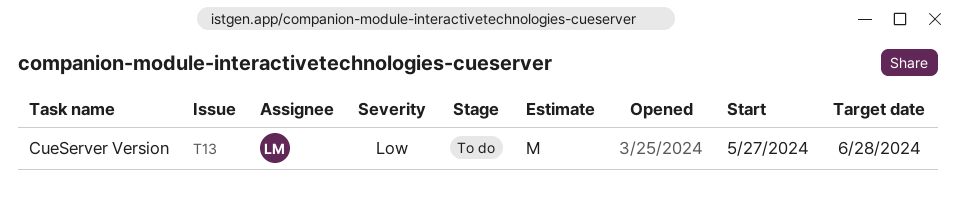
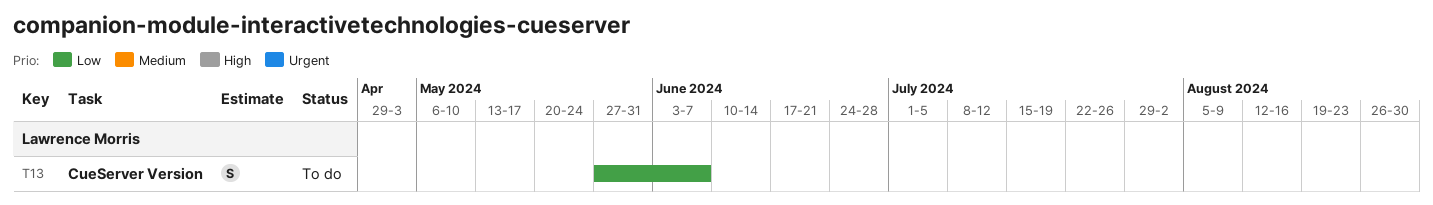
T13, estimate: M -> S
T13, due: Jun 28 -> Jun 7

